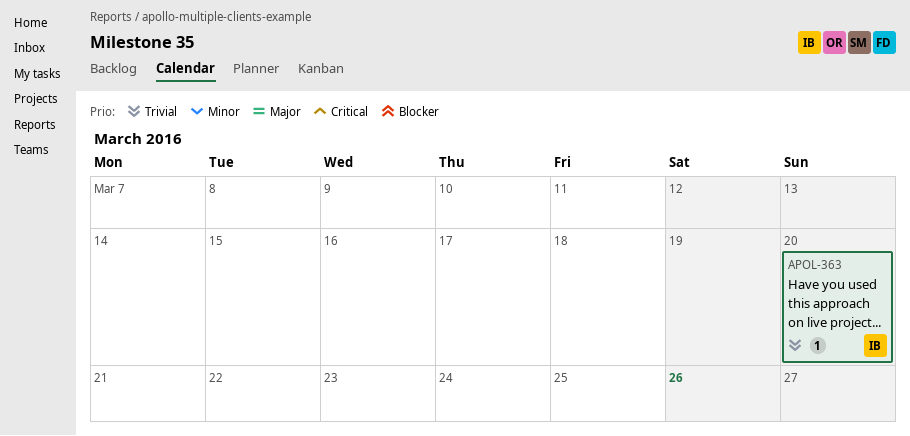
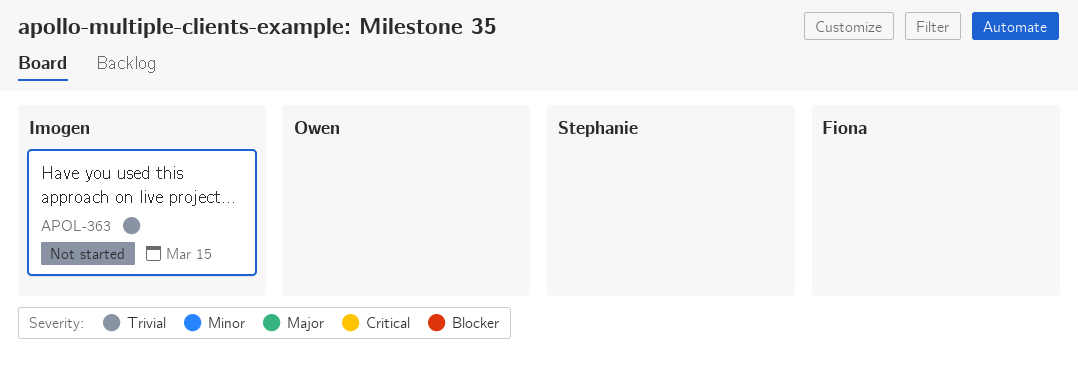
APOL-363, due: Mar 20 -> Mar 15

